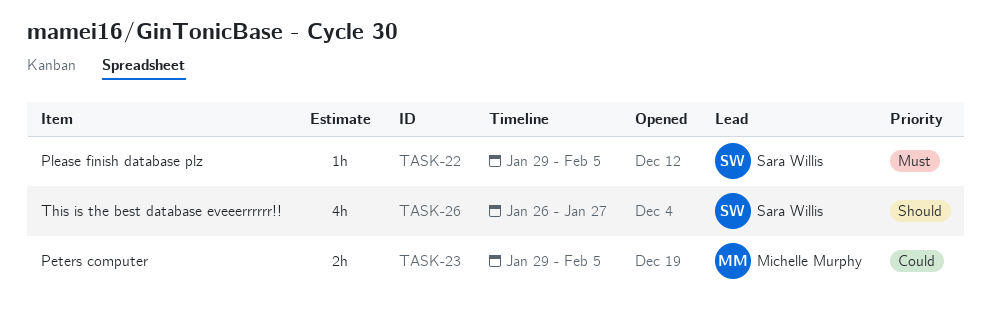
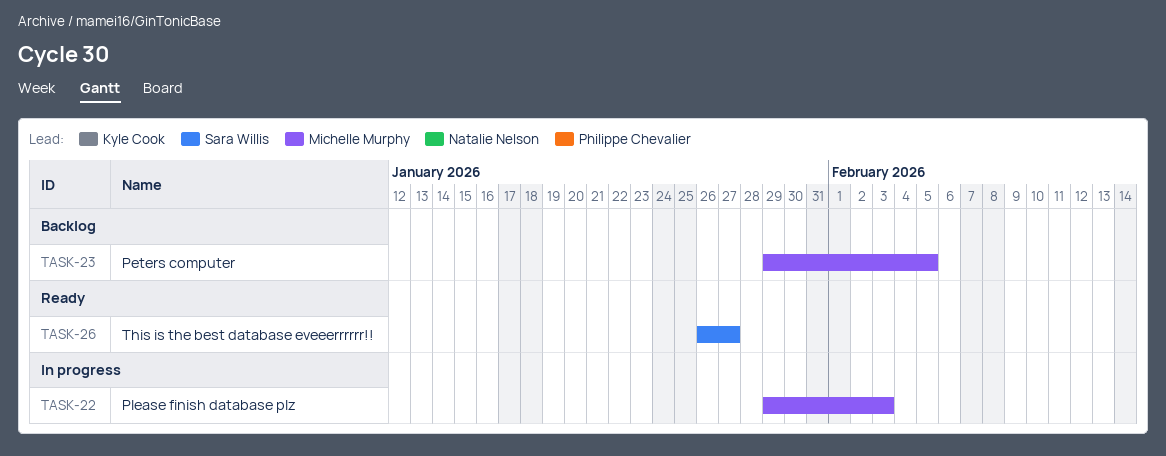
TASK-22, owner: Sara Willis -> Michelle Murphy
TASK-22, due: Feb 5 -> Feb 3

